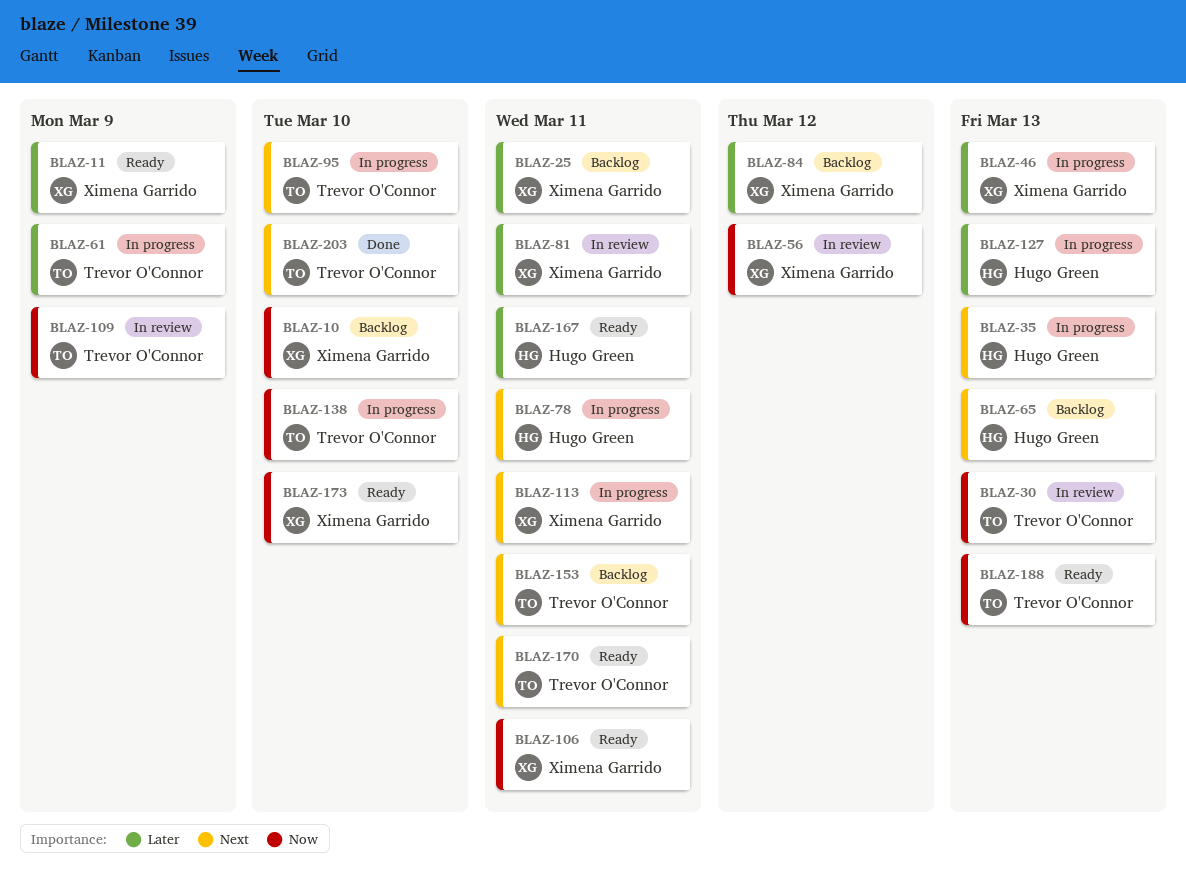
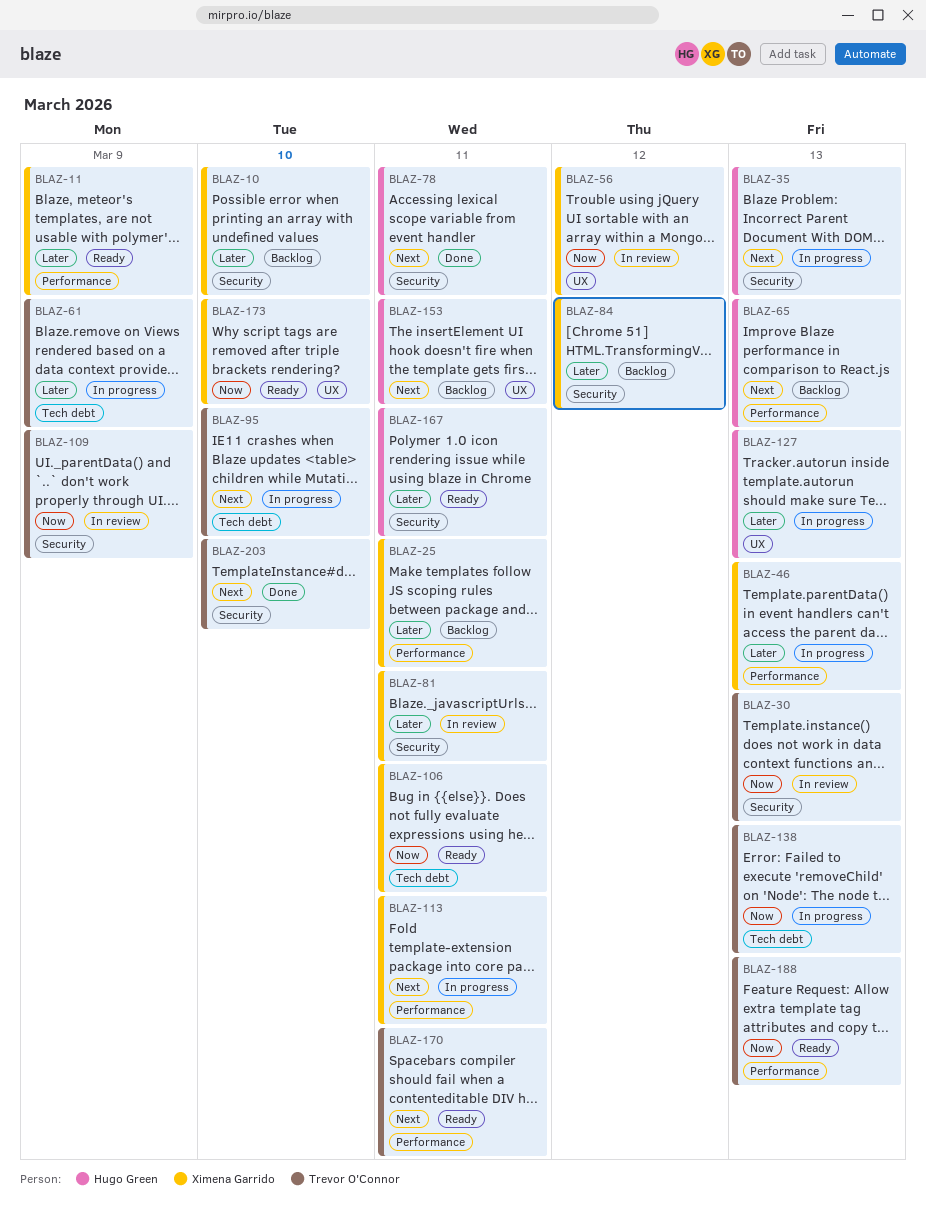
BLAZ-10, priority: Now -> Later
BLAZ-78, status: In progress -> Done
BLAZ-138, due: Mar 10 -> Mar 13
BLAZ-153, owner: Trevor O'Connor -> Hugo Green

